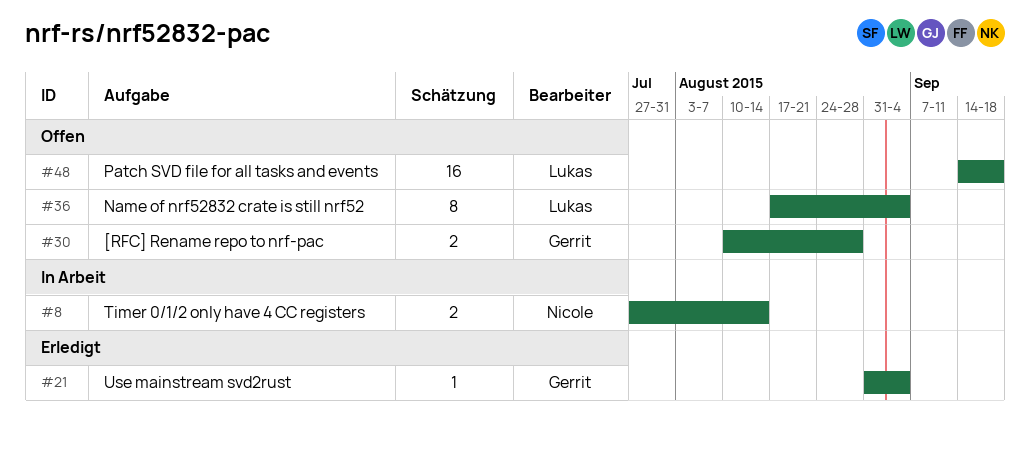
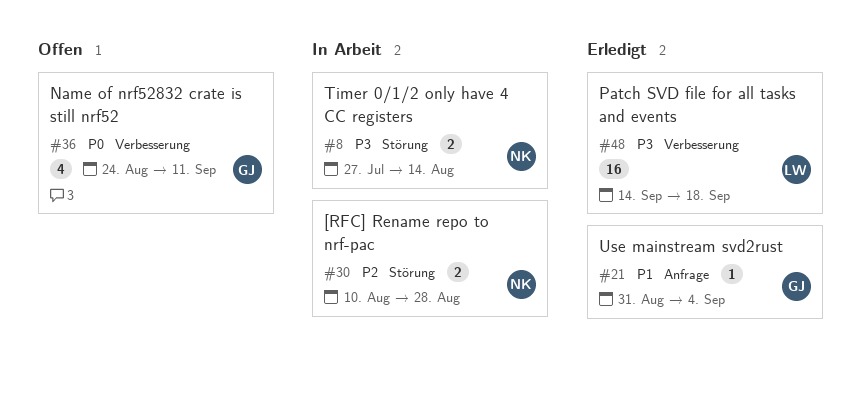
#30, status: Offen -> In Arbeit
#30, owner: Gerrit -> Nicole
#36, owner: Lukas -> Gerrit
#36, estimate: 8 -> 4
#36, start: Aug 17 -> Aug 24
#36, due: Sep 4 -> Sep 11
#48, status: Offen -> Erledigt

